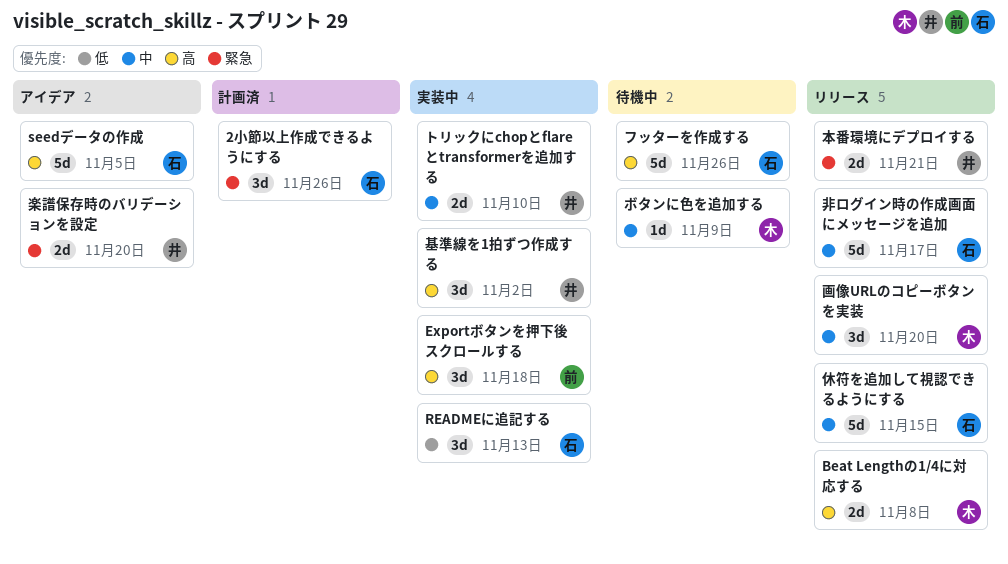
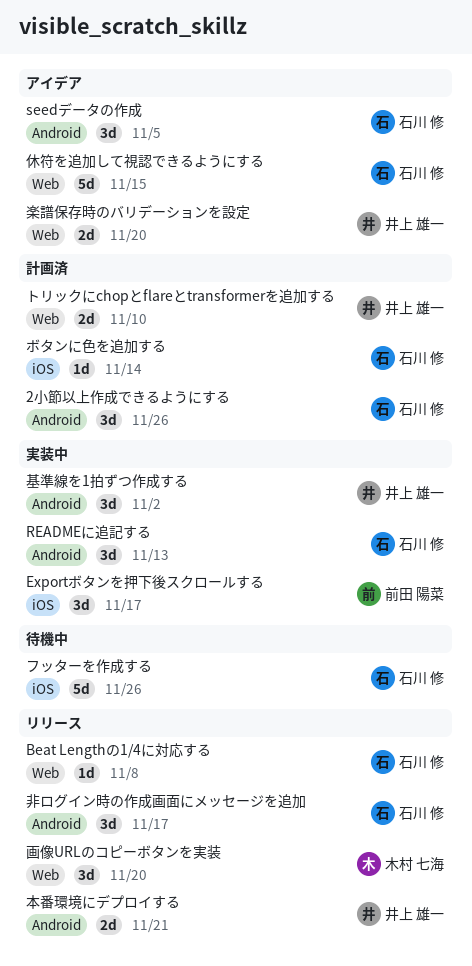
Beat Lengthの1/4に対応する, owner: 木村 七海 -> 石川 修
Beat Lengthの1/4に対応する, estimate: 2d -> 1d
Exportボタンを押下後スクロールする, due: Nov 18 -> Nov 17
seedデータの作成, estimate: 5d -> 3d
トリックにchopとflareとtransformerを追加する, status: 実装中 -> 計画済
ボタンに色を追加する, status: 待機中 -> 計画済
ボタンに色を追加する, owner: 木村 七海 -> 石川 修
ボタンに色を追加する, due: Nov 9 -> Nov 14
休符を追加して視認できるようにする, status: リリース -> アイデア
非ログイン時の作成画面にメッセージを追加, estimate: 5d -> 3d

